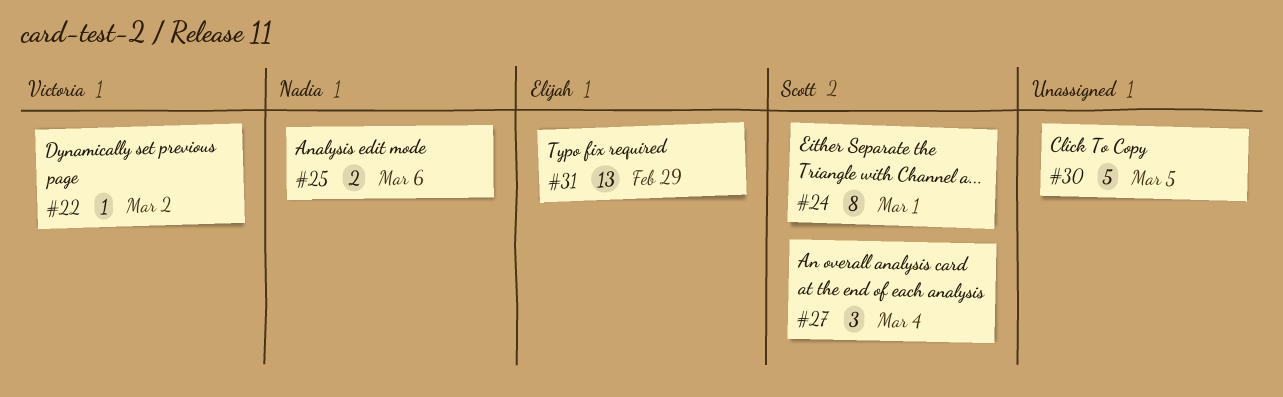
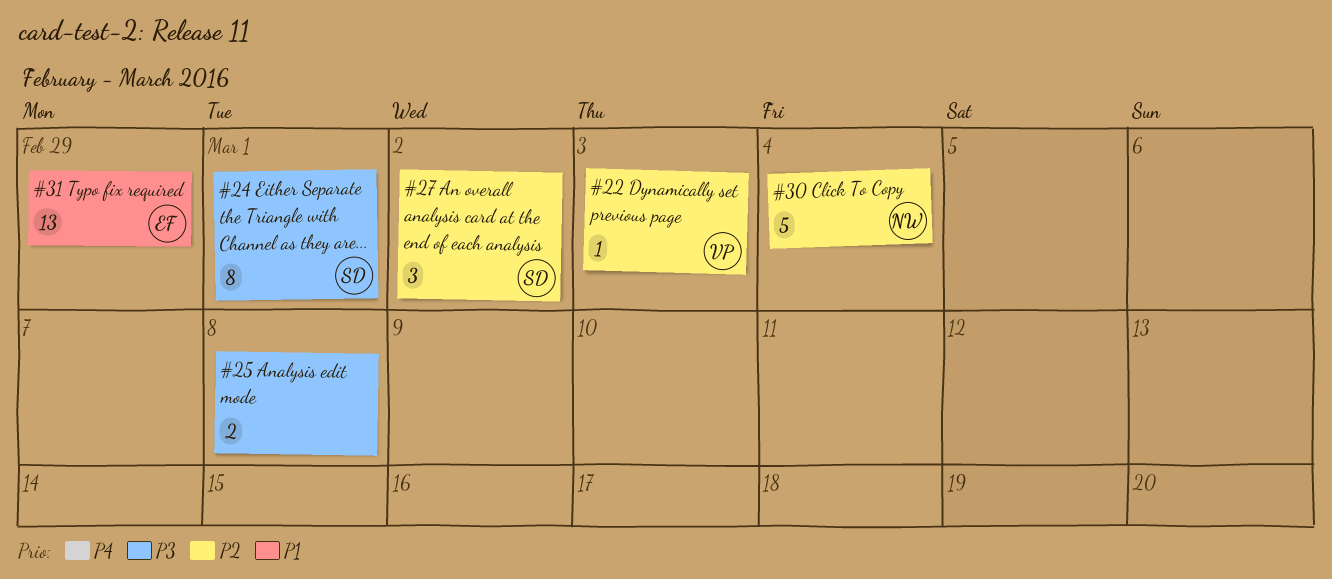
#22, due: Mar 2 -> Mar 3
#25, owner: Nadia -> none
#25, due: Mar 6 -> Mar 8
#27, due: Mar 4 -> Mar 2
#30, owner: none -> Nadia
#30, due: Mar 5 -> Mar 4

